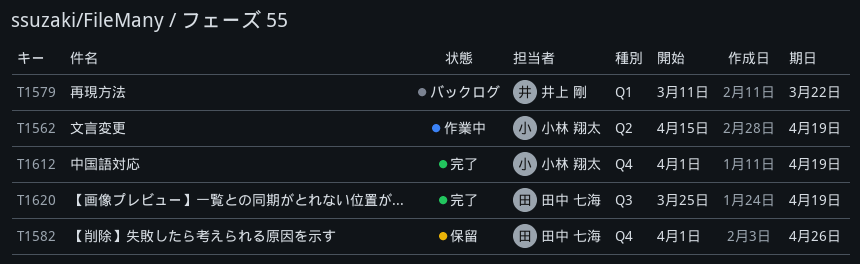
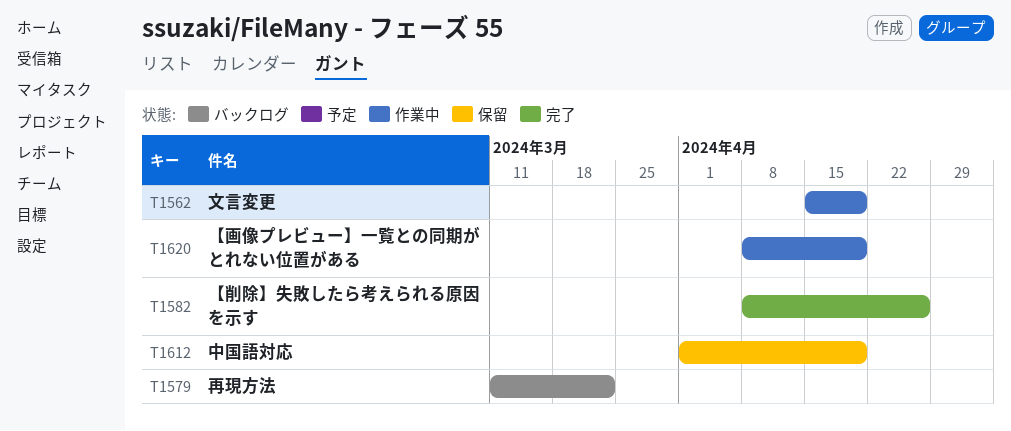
T1582, status: 保留 -> 完了
T1582, start: Apr 1 -> Apr 8
T1612, status: 完了 -> 保留
T1620, status: 完了 -> 作業中
T1620, start: Mar 25 -> Apr 8

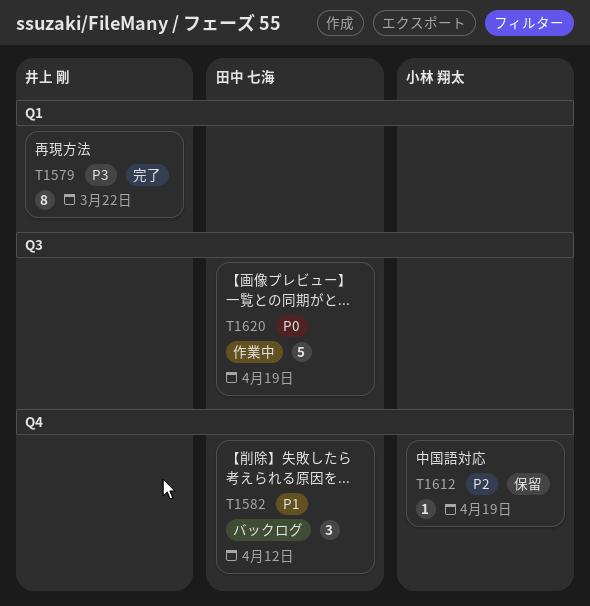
T1562: present -> none
T1579, status: バックログ -> 完了
T1582, status: 完了 -> バックログ
T1582, due: Apr 26 -> Apr 12

